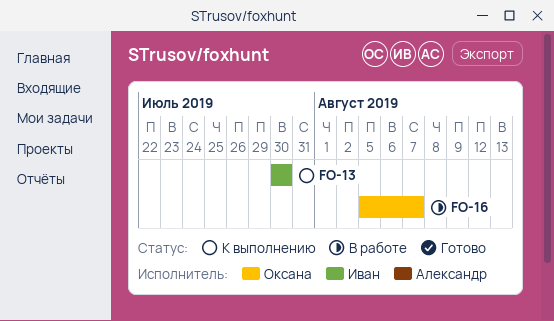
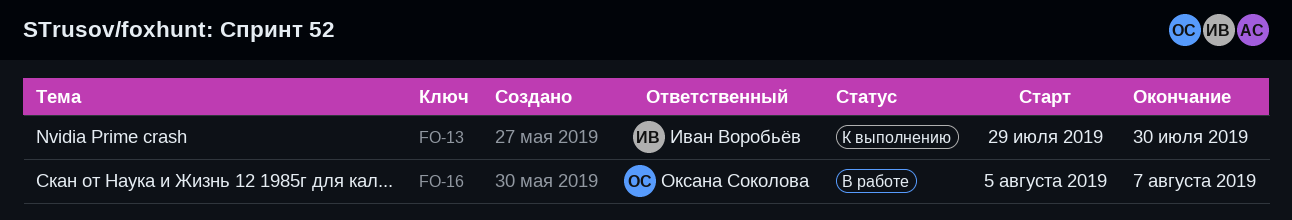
FO-13, start: Jul 30 -> Jul 29

